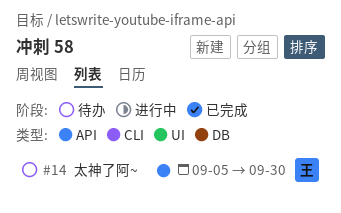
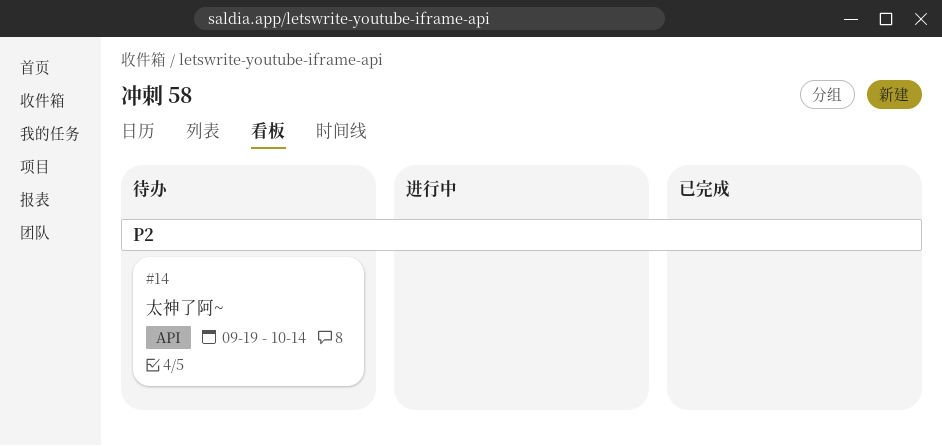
#14, start: Sep 5 -> Sep 19
#14, due: Sep 30 -> Oct 14

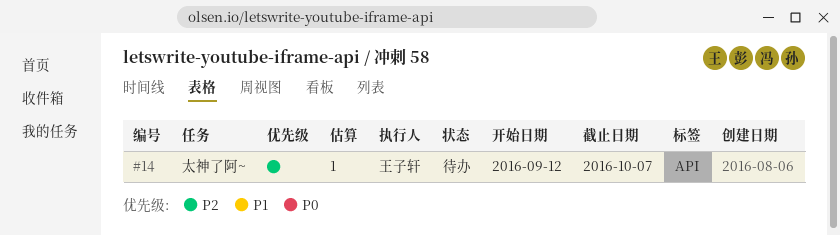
#14, start: Sep 19 -> Sep 12
#14, due: Oct 14 -> Oct 7

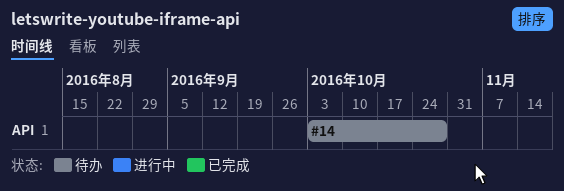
#14, start: Sep 12 -> Oct 3
#14, due: Oct 7 -> Oct 28

